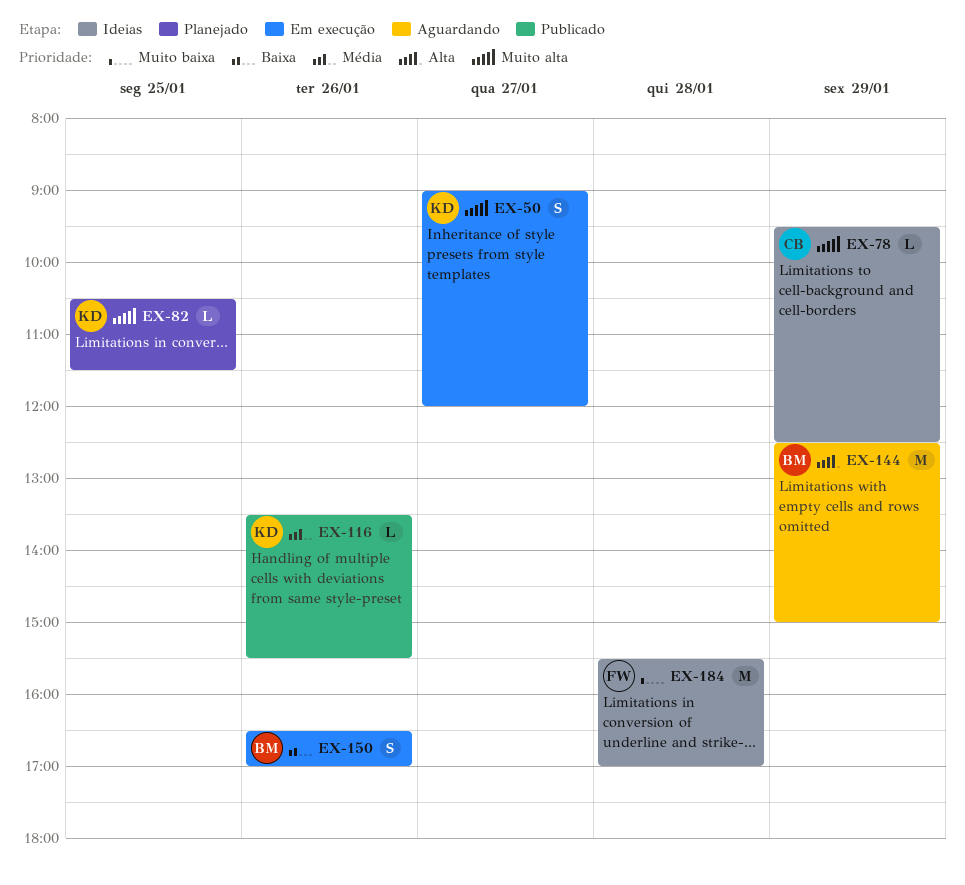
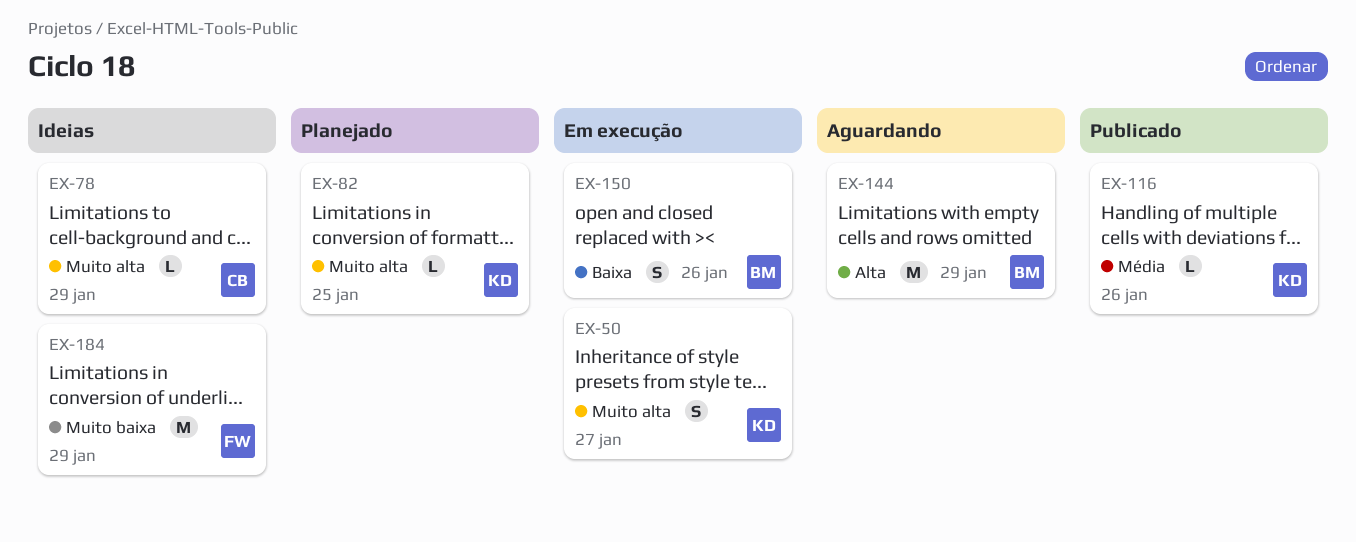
EX-184, day: Jan 28 -> Jan 29

